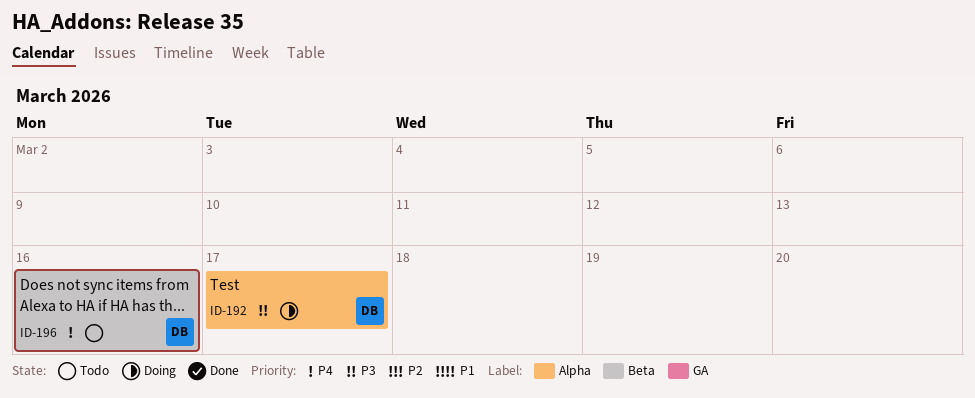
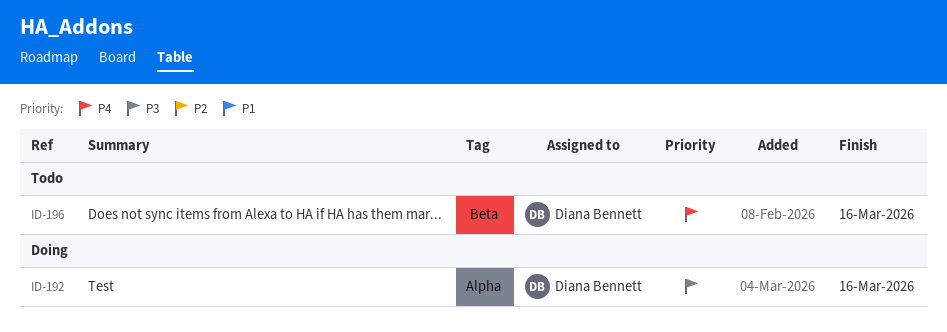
ID-192, due: Mar 17 -> Mar 16

